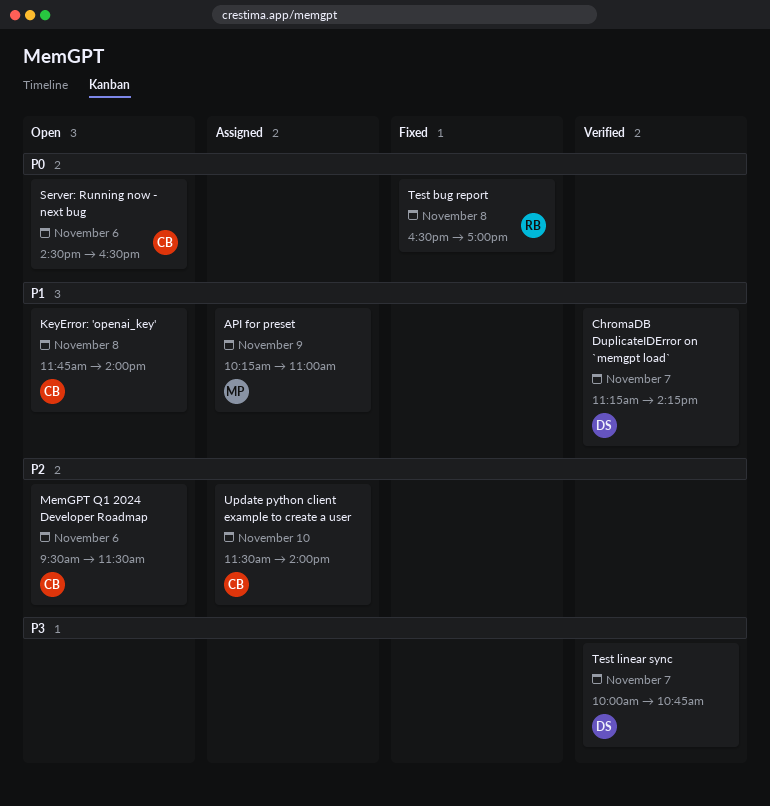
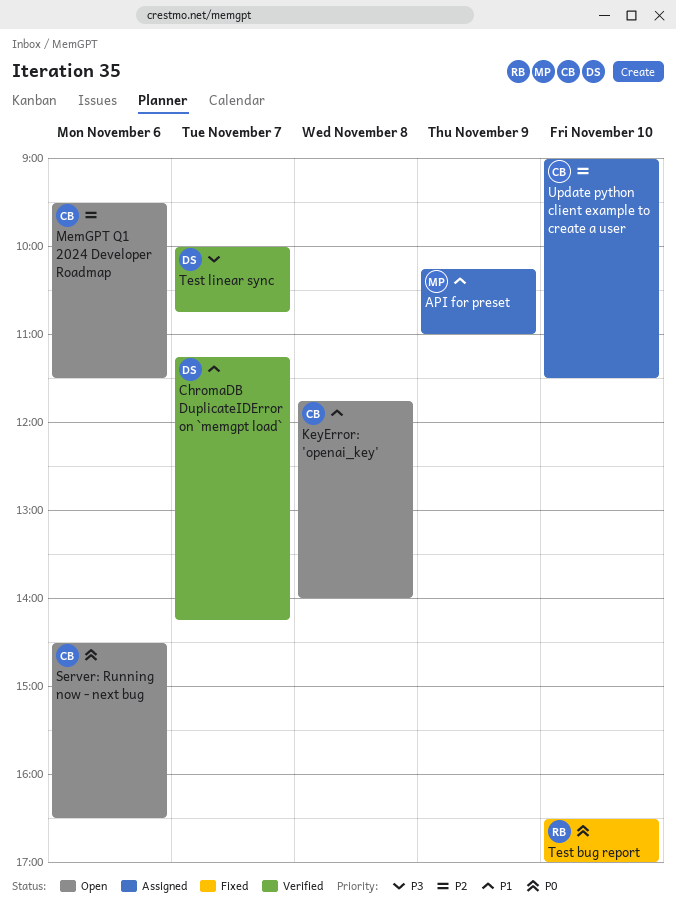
Test bug report, day: Nov 8 -> Nov 10
Update python client example to create a user, begins: 11:30 -> 09:00
Update python client example to create a user, ends: 14:00 -> 11:30

